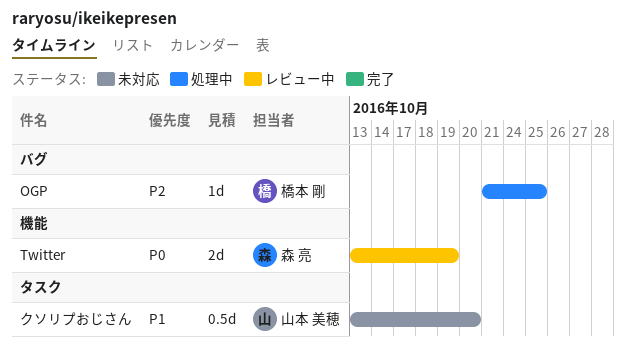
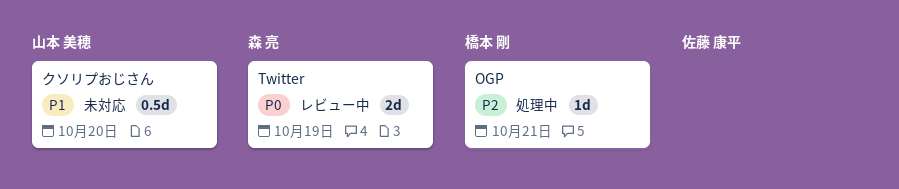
OGP, due: Oct 25 -> Oct 21

